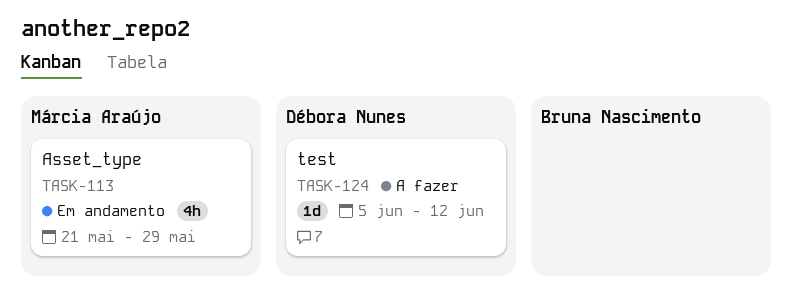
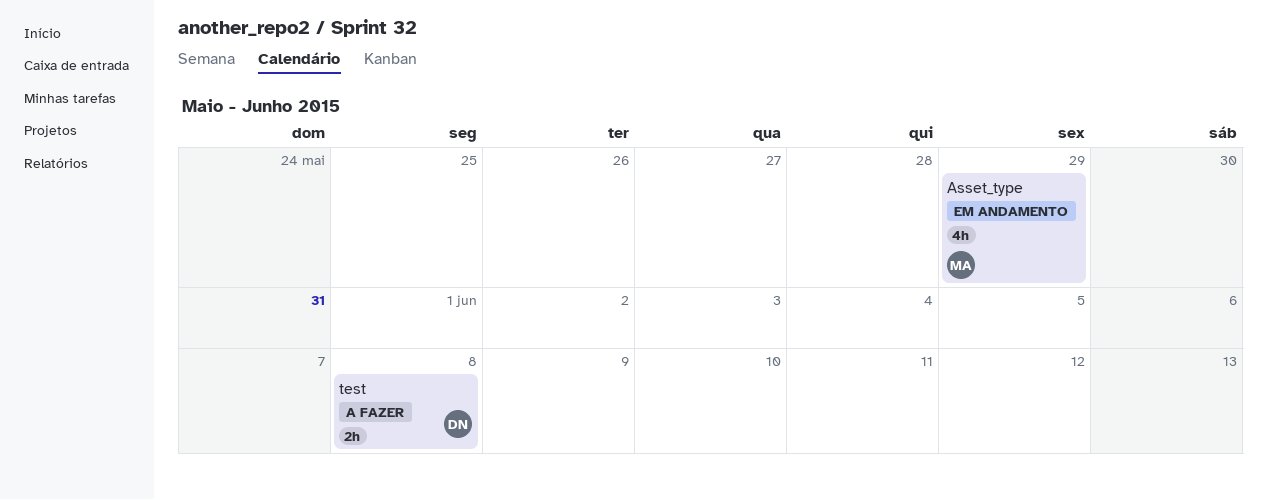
test, estimate: 1d -> 2h
test, due: Jun 12 -> Jun 8

